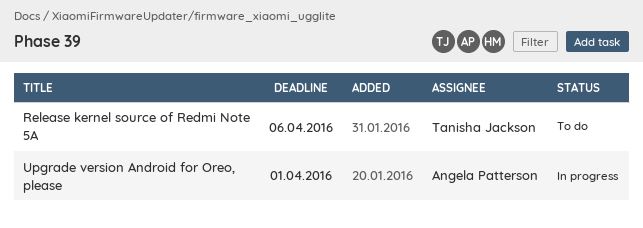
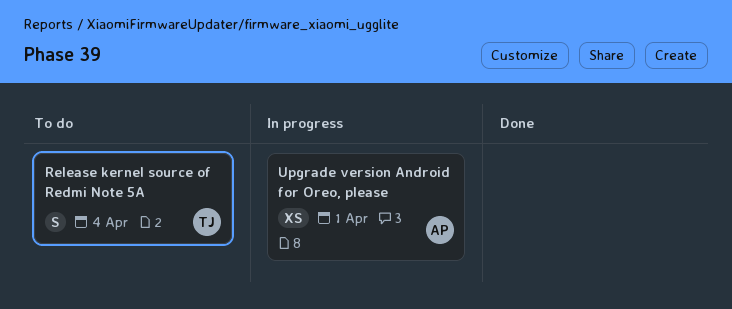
Release kernel source of Redmi Note 5A, due: Apr 6 -> Apr 4

